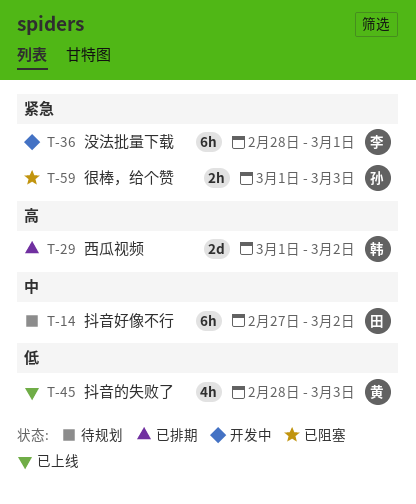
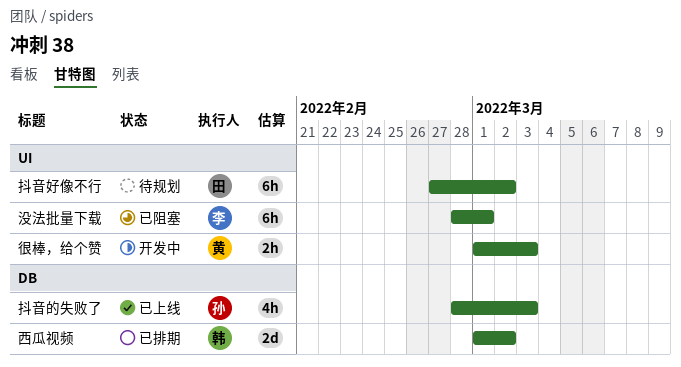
很棒，给个赞, status: 已阻塞 -> 开发中
很棒，给个赞, owner: 孙 -> 黄
抖音的失败了, owner: 黄 -> 孙
没法批量下载, status: 开发中 -> 已阻塞

